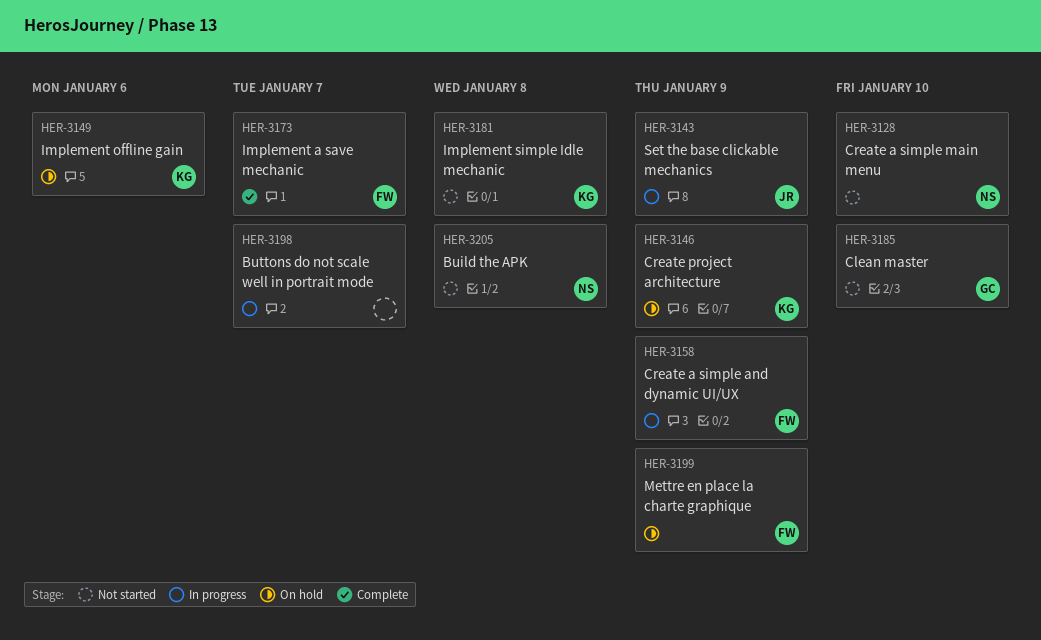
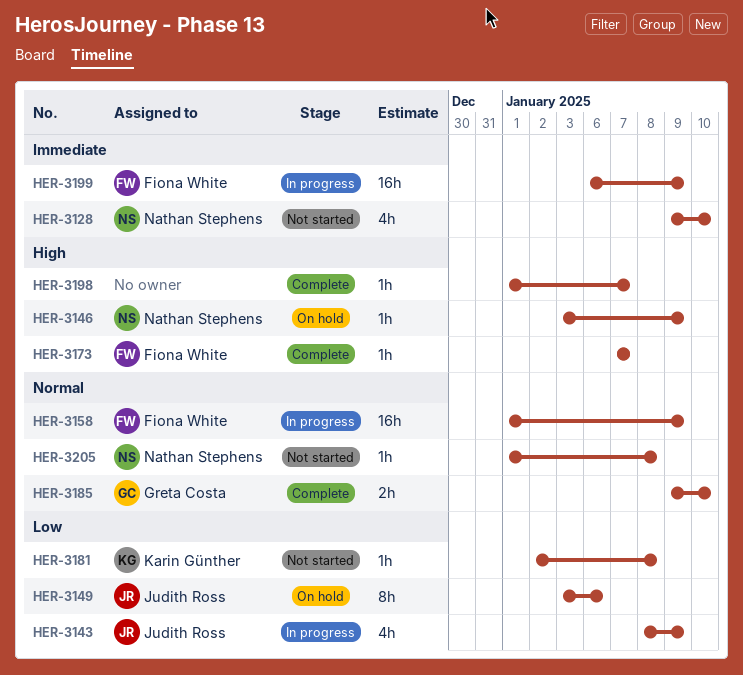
HER-3146, owner: Karin Günther -> Nathan Stephens
HER-3149, owner: Karin Günther -> Judith Ross
HER-3185, status: Not started -> Complete
HER-3198, status: In progress -> Complete
HER-3199, status: On hold -> In progress

